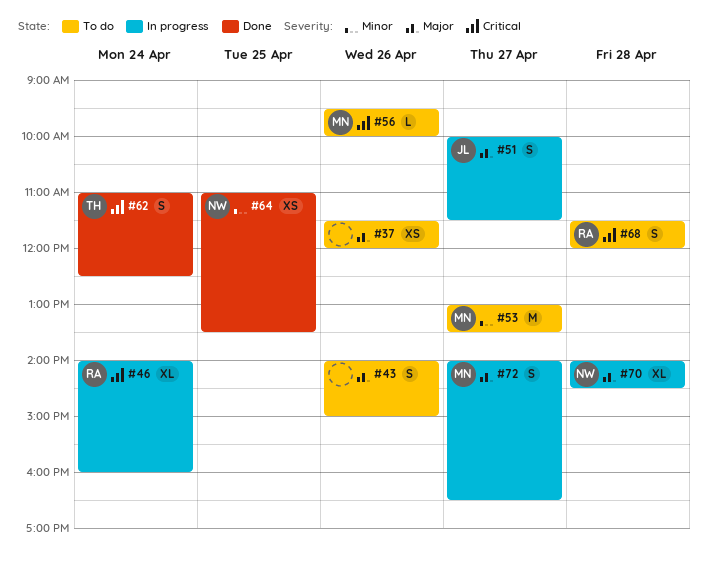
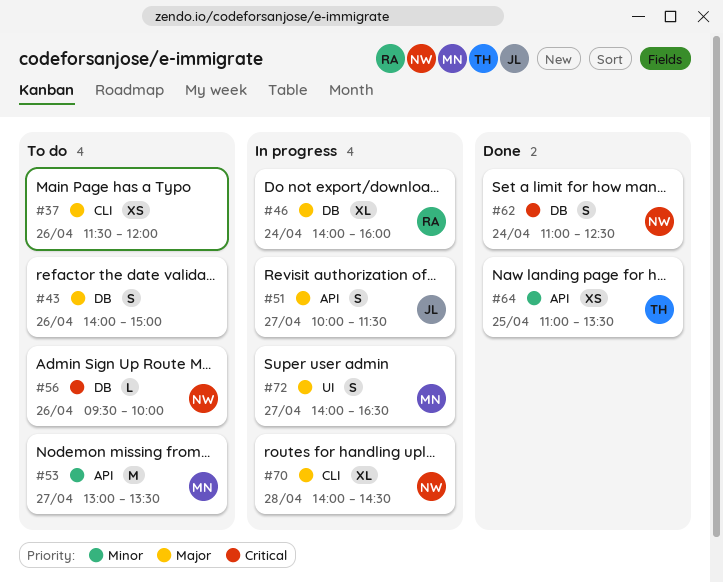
#46, priority: Critical -> Major
#56, owner: MN -> NW
#62, owner: TH -> NW
#64, owner: NW -> TH
#68: present -> none

